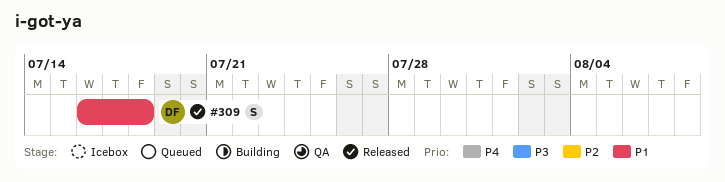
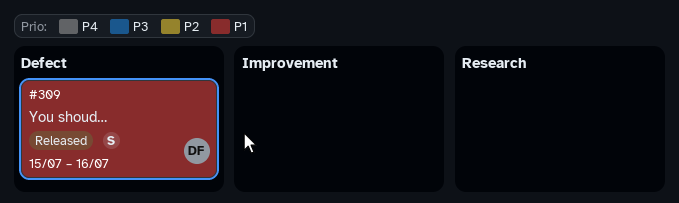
#309, start: Jul 16 -> Jul 15
#309, due: Jul 18 -> Jul 16

